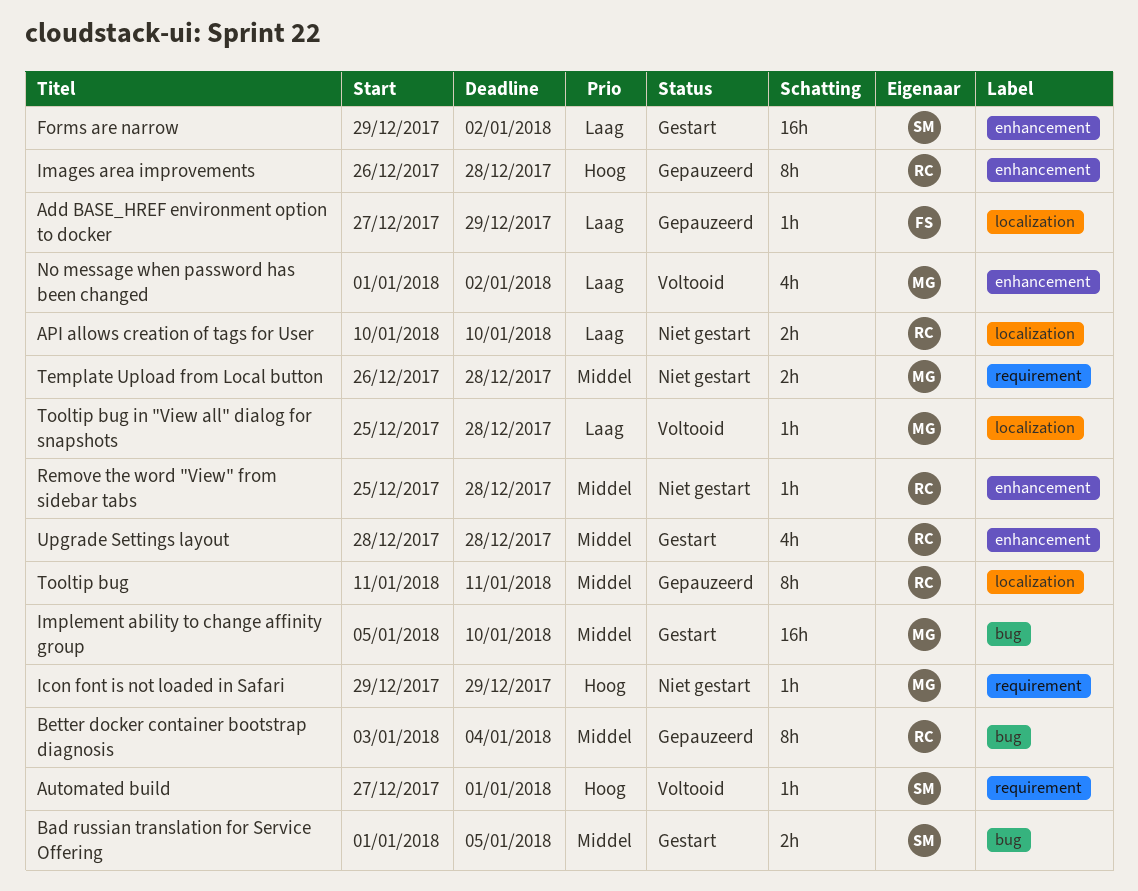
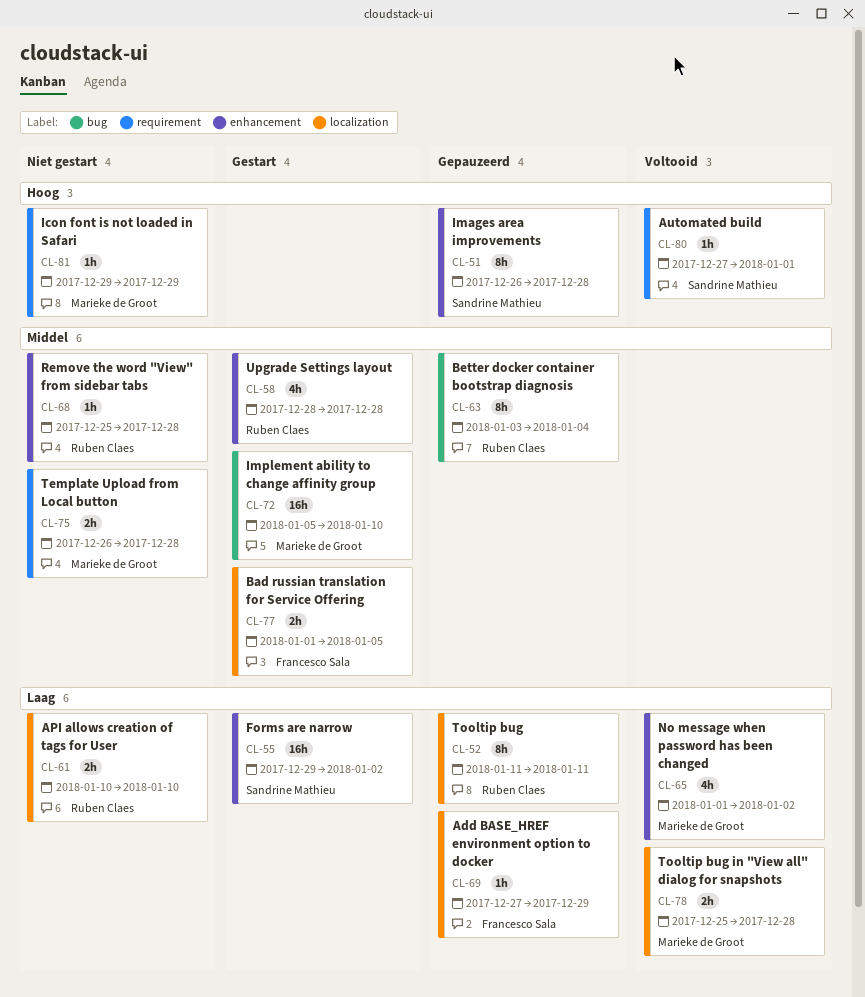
Bad russian translation for Service Offering, owner: Sandrine Mathieu -> Francesco Sala
Bad russian translation for Service Offering, label: bug -> localization
Images area improvements, owner: Ruben Claes -> Sandrine Mathieu
Tooltip bug, priority: Middel -> Laag
Tooltip bug in "View all" dialog for snapshots, estimate: 1h -> 2h

